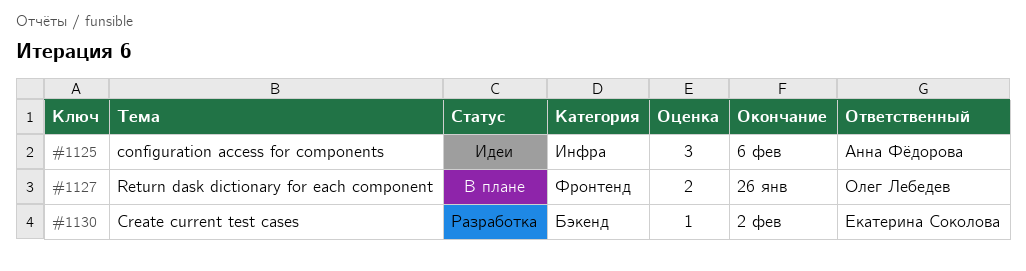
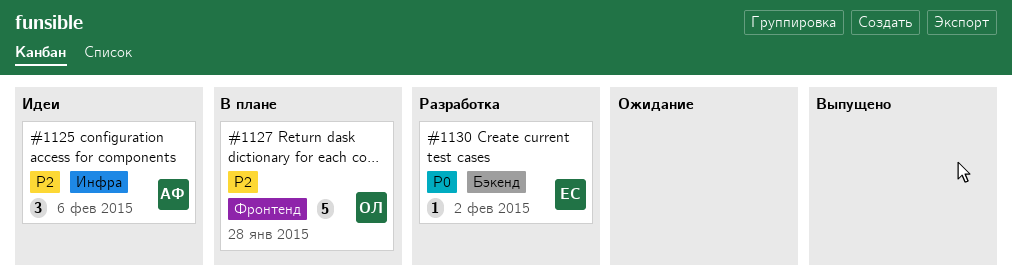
#1127, estimate: 2 -> 5
#1127, due: Jan 26 -> Jan 28

